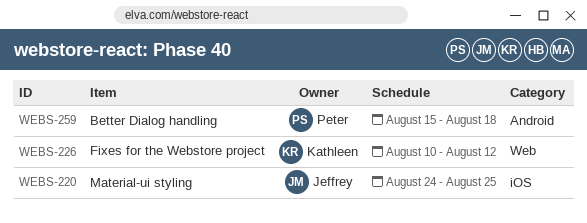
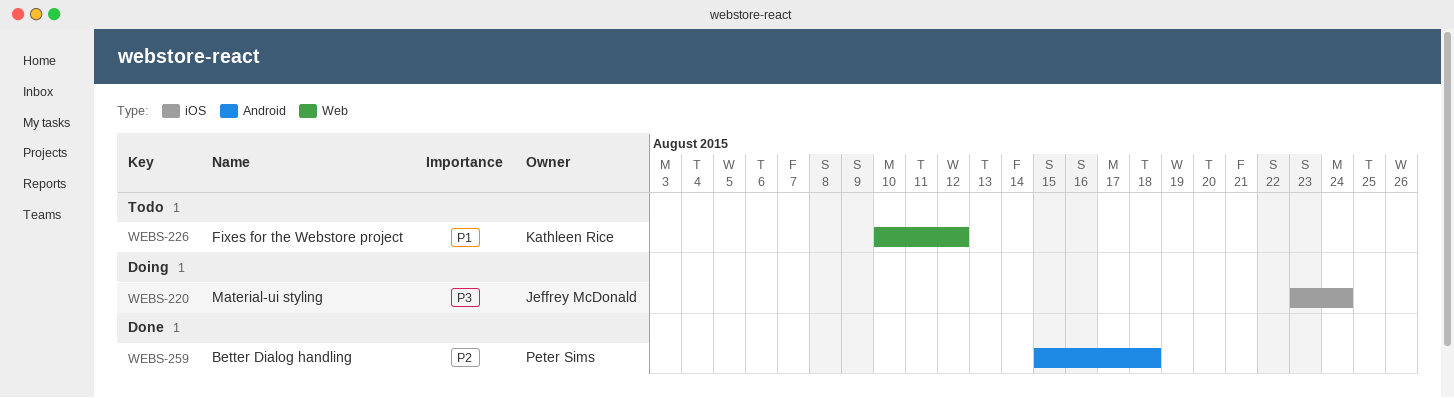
WEBS-220, start: Aug 24 -> Aug 23
WEBS-220, due: Aug 25 -> Aug 24

